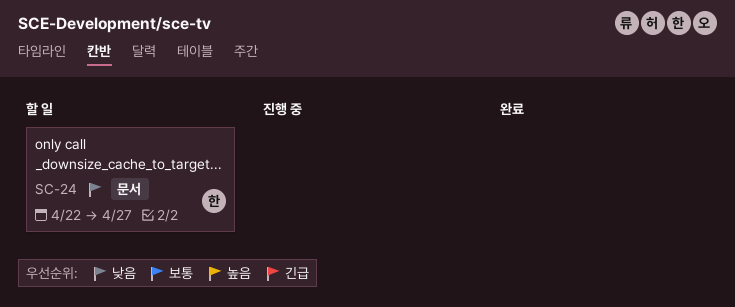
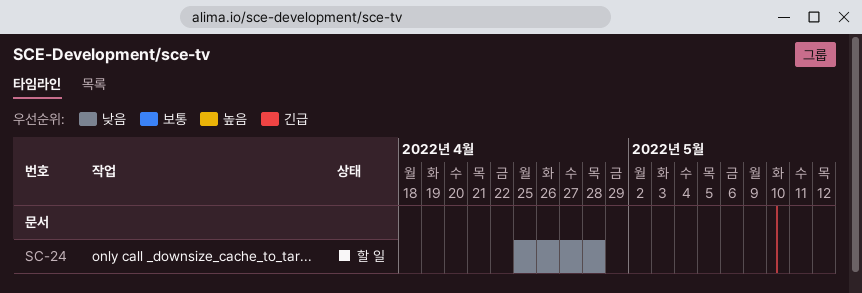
SC-24, start: Apr 22 -> Apr 25
SC-24, due: Apr 27 -> Apr 28

